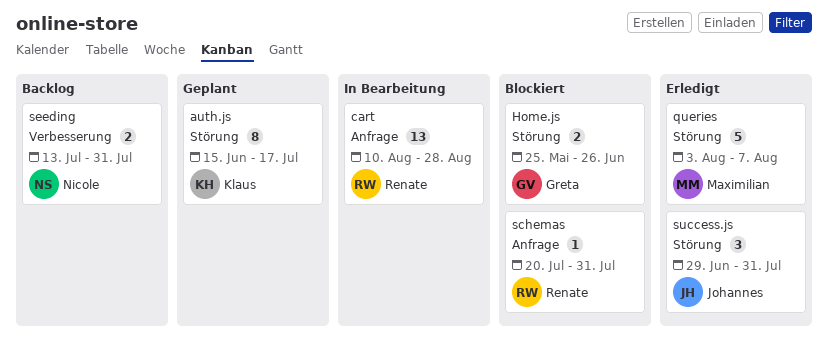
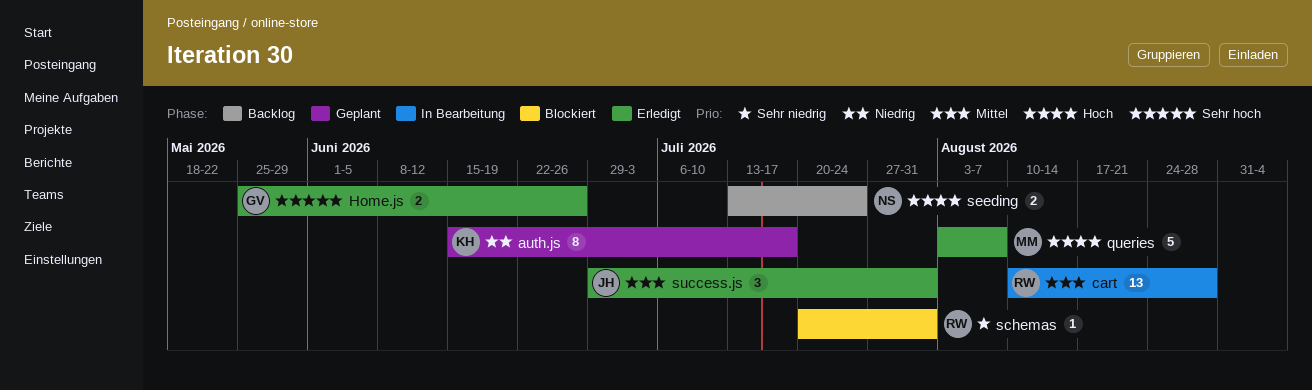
Home.js, status: Blockiert -> Erledigt
seeding, due: Jul 31 -> Jul 24

